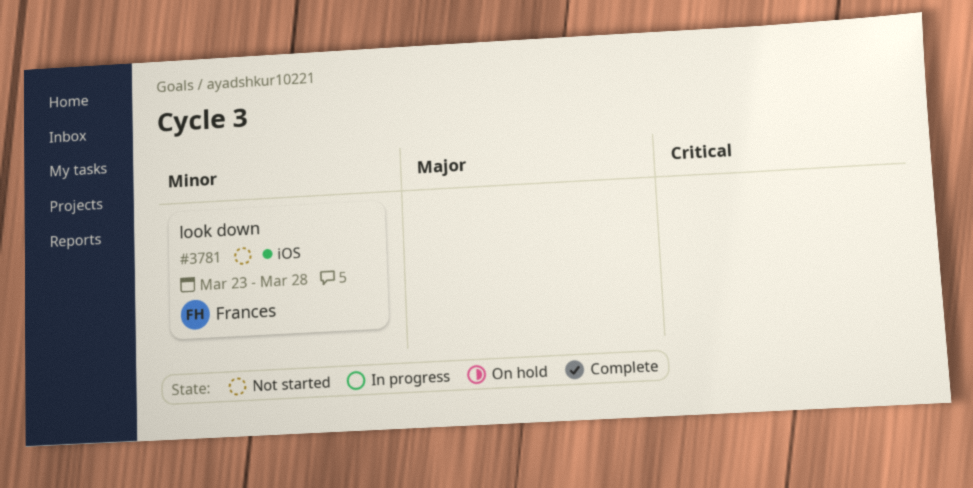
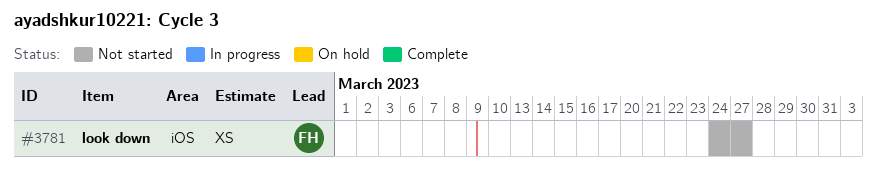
#3781, start: Mar 23 -> Mar 24
#3781, due: Mar 28 -> Mar 27

